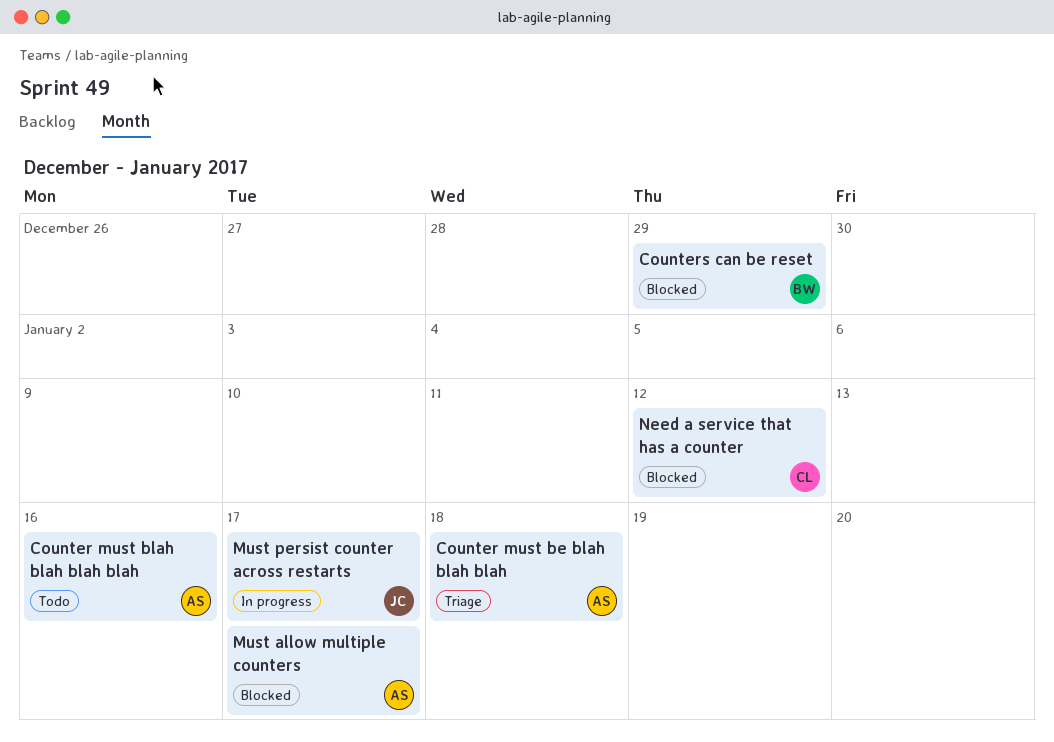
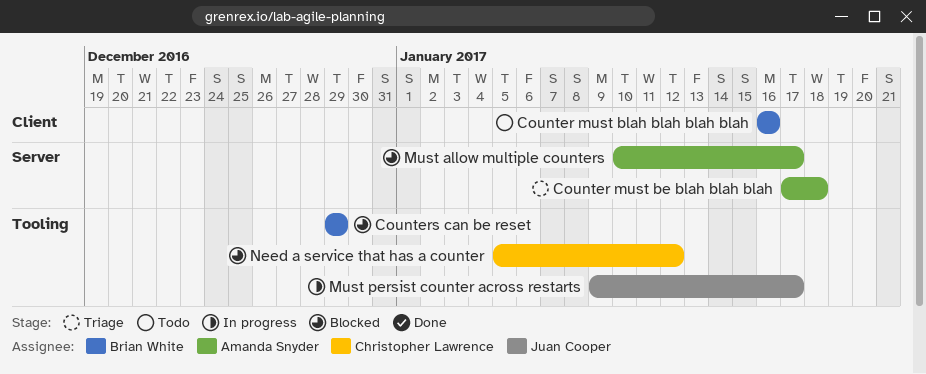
Counter must blah blah blah blah, owner: Amanda Snyder -> Brian White

